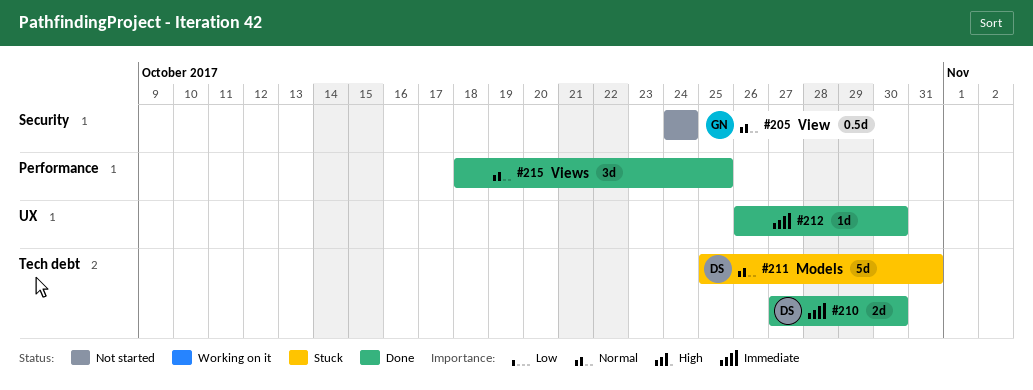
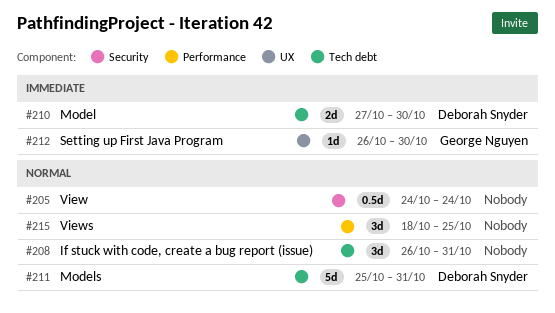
#205, owner: George Nguyen -> none
#208: none -> present
#212, owner: none -> George Nguyen

